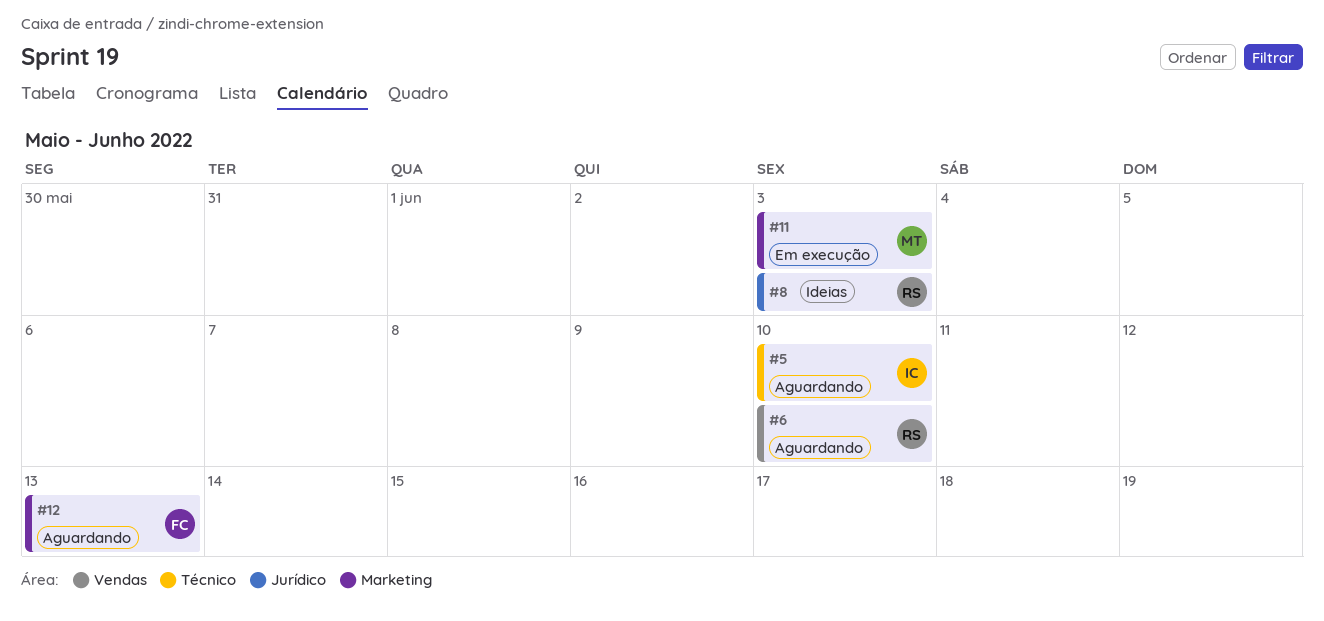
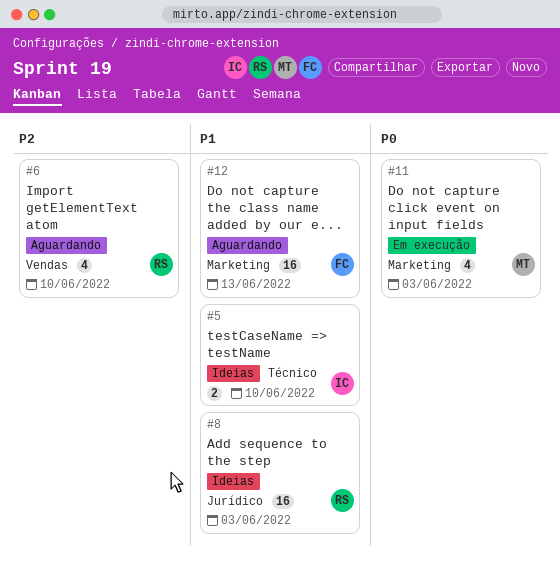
#5, status: Aguardando -> Ideias

